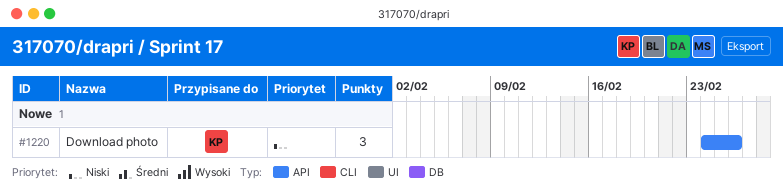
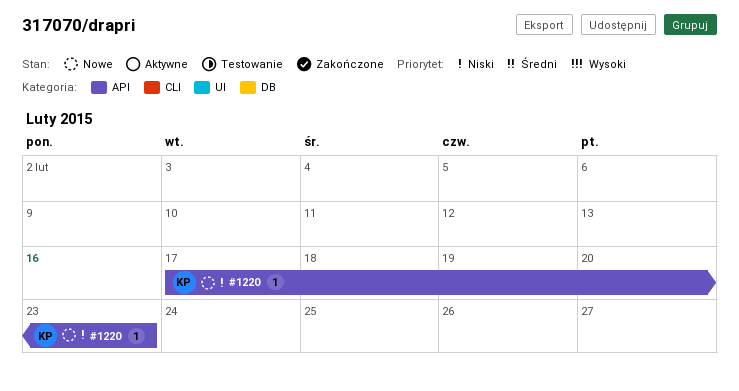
#1220, estimate: 3 -> 1
#1220, start: Feb 24 -> Feb 17
#1220, due: Feb 26 -> Feb 23

